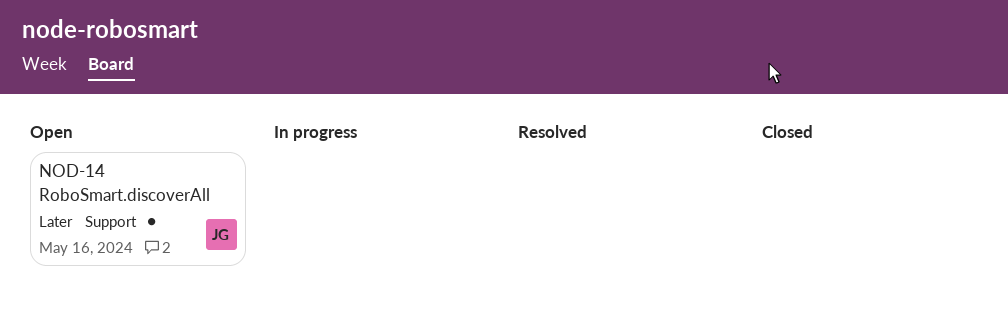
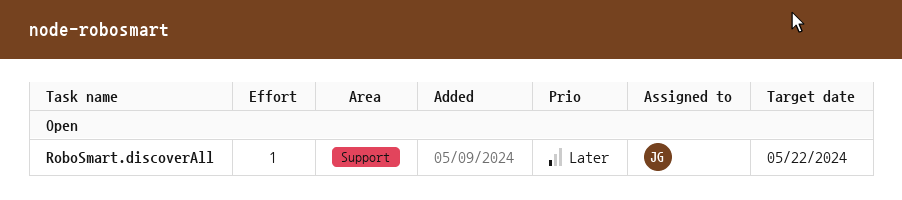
RoboSmart.discoverAll, due: May 16 -> May 22

